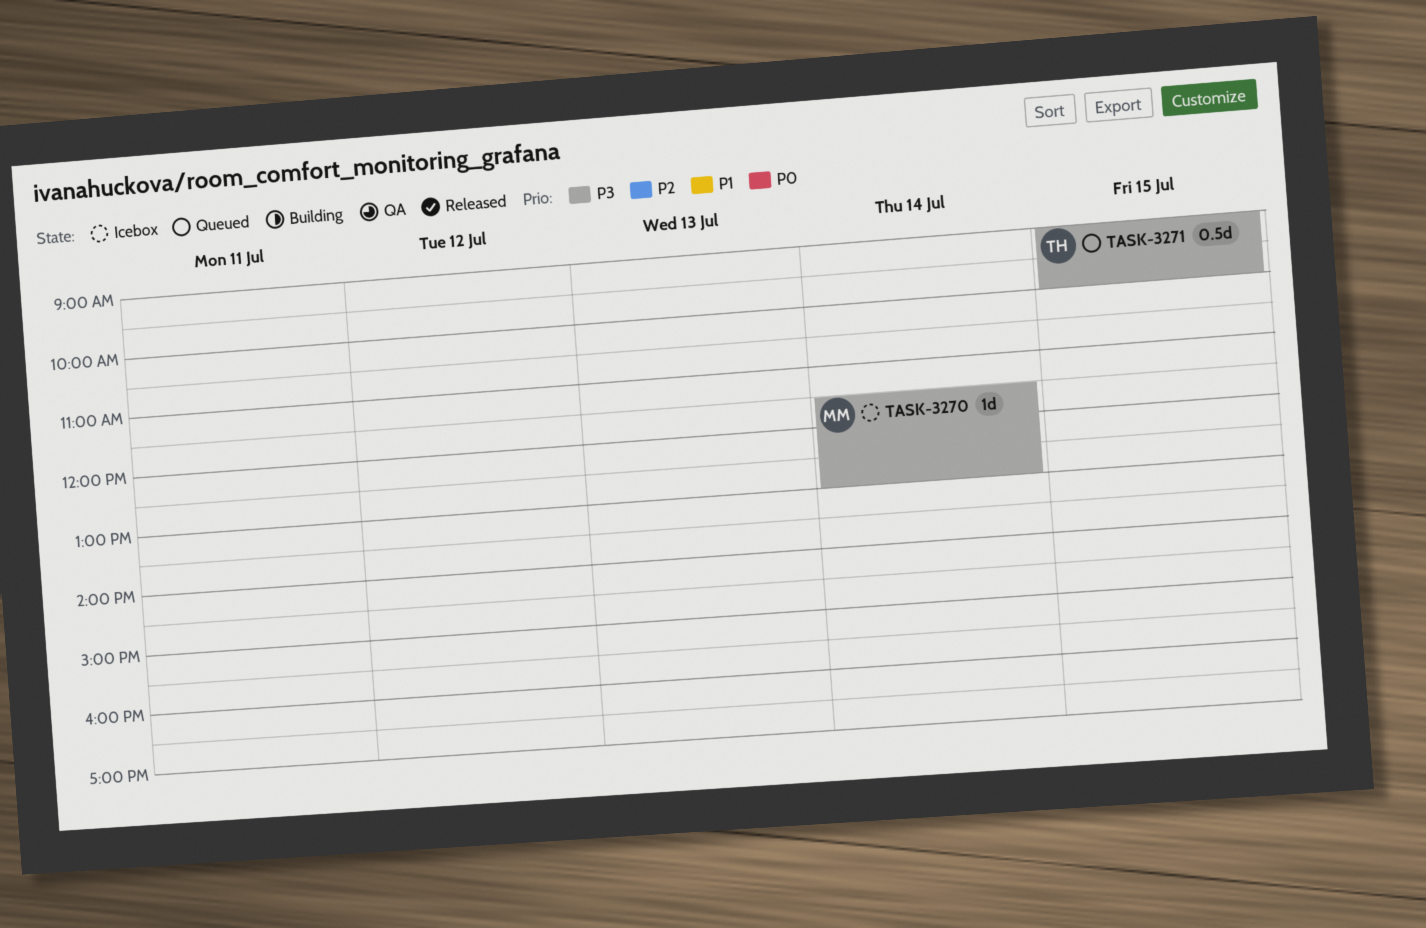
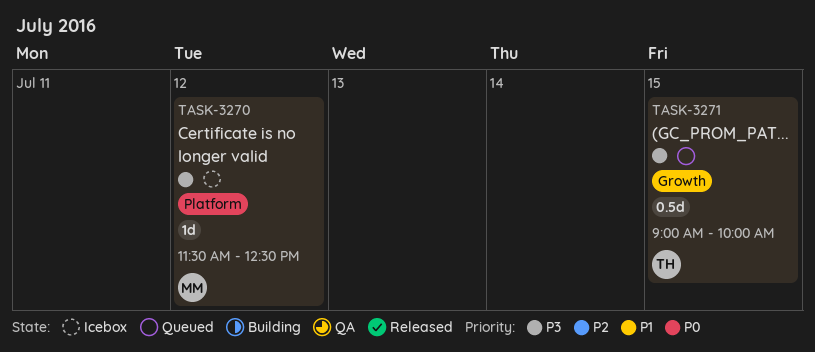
TASK-3270, day: Jul 14 -> Jul 12
TASK-3270, ends: 13:00 -> 12:30

